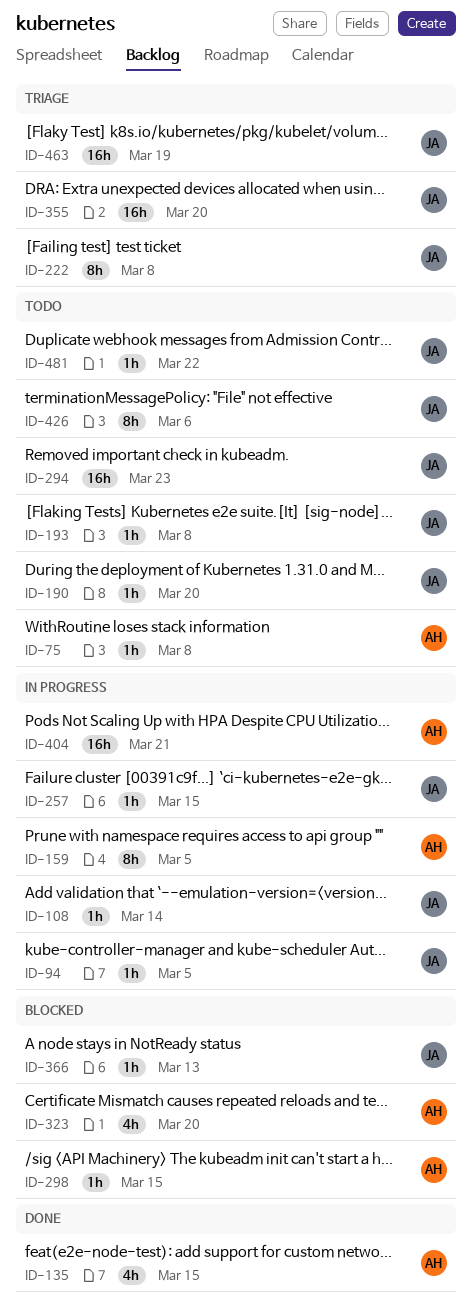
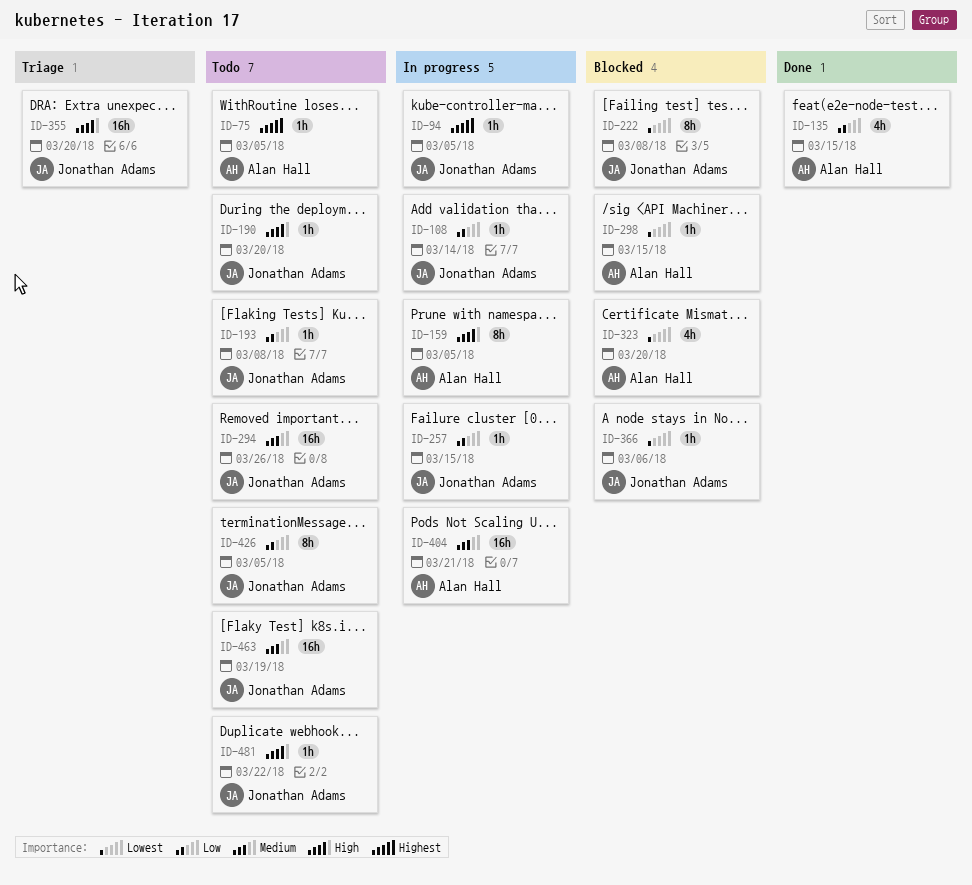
ID-75, due: Mar 8 -> Mar 5
ID-222, status: Triage -> Blocked
ID-294, due: Mar 23 -> Mar 26
ID-366, due: Mar 13 -> Mar 6
ID-426, due: Mar 6 -> Mar 5
ID-463, status: Triage -> Todo

